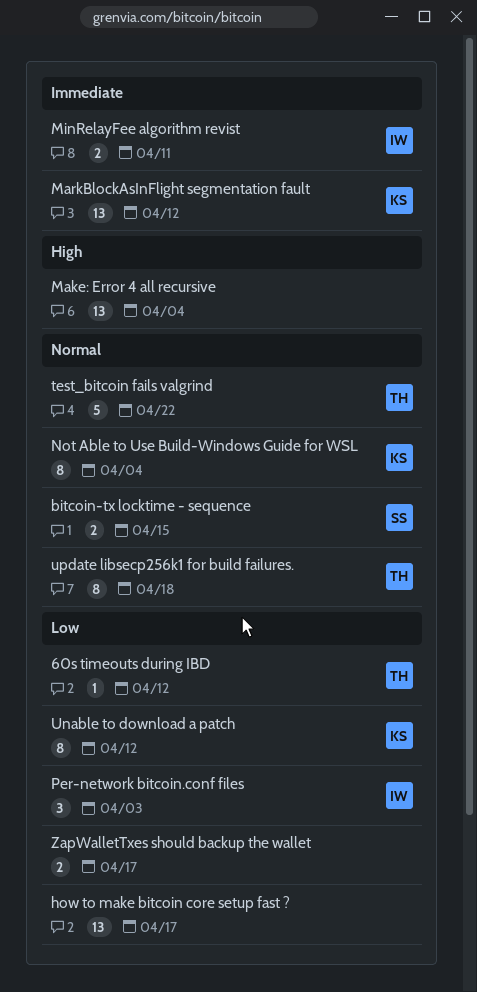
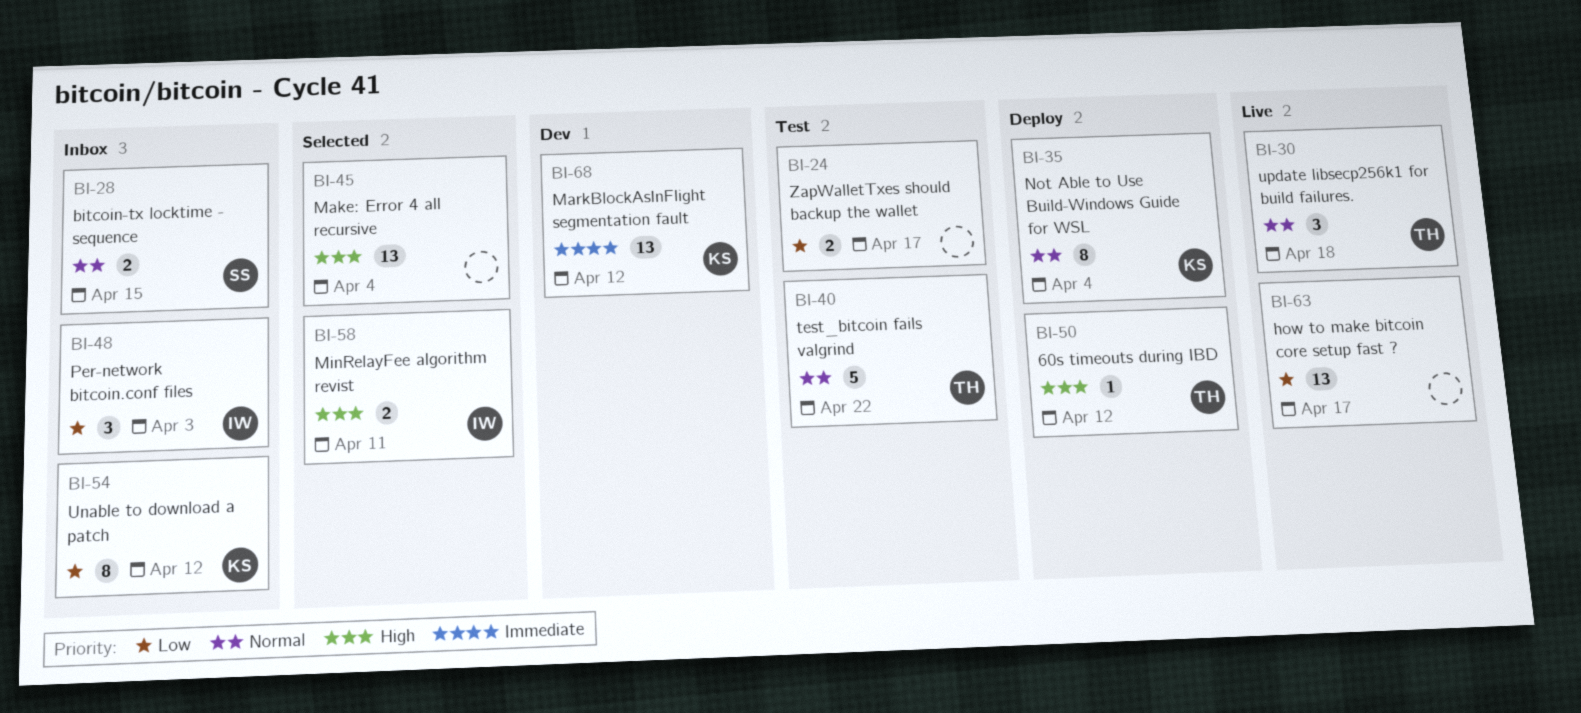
60s timeouts during IBD, priority: Low -> High
MinRelayFee algorithm revist, priority: Immediate -> High
update libsecp256k1 for build failures., estimate: 8 -> 3

